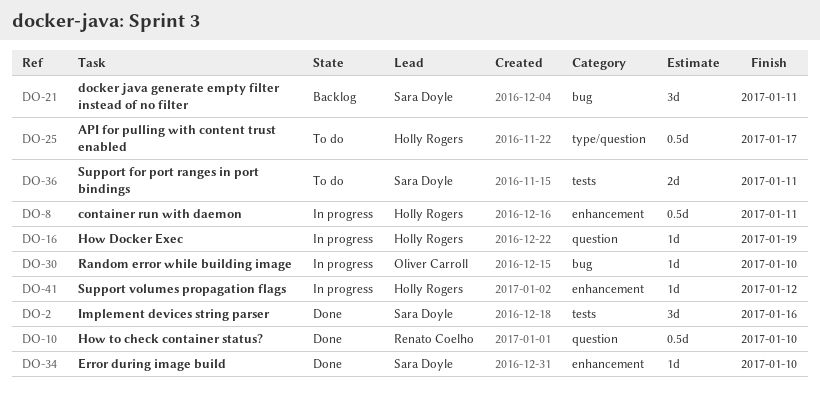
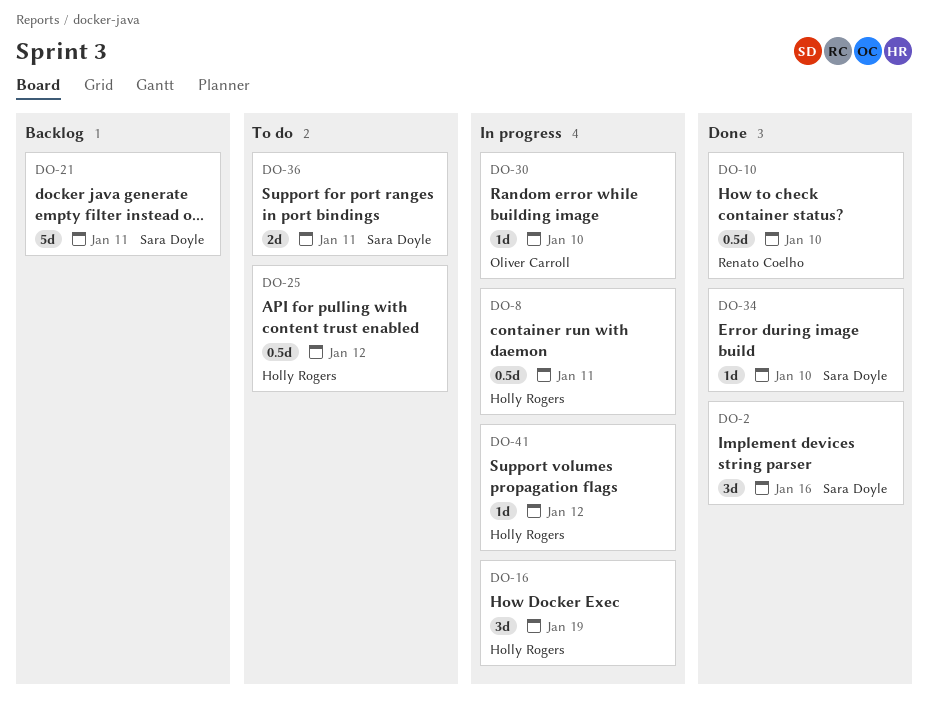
DO-16, estimate: 1d -> 3d
DO-21, estimate: 3d -> 5d
DO-25, due: Jan 17 -> Jan 12

